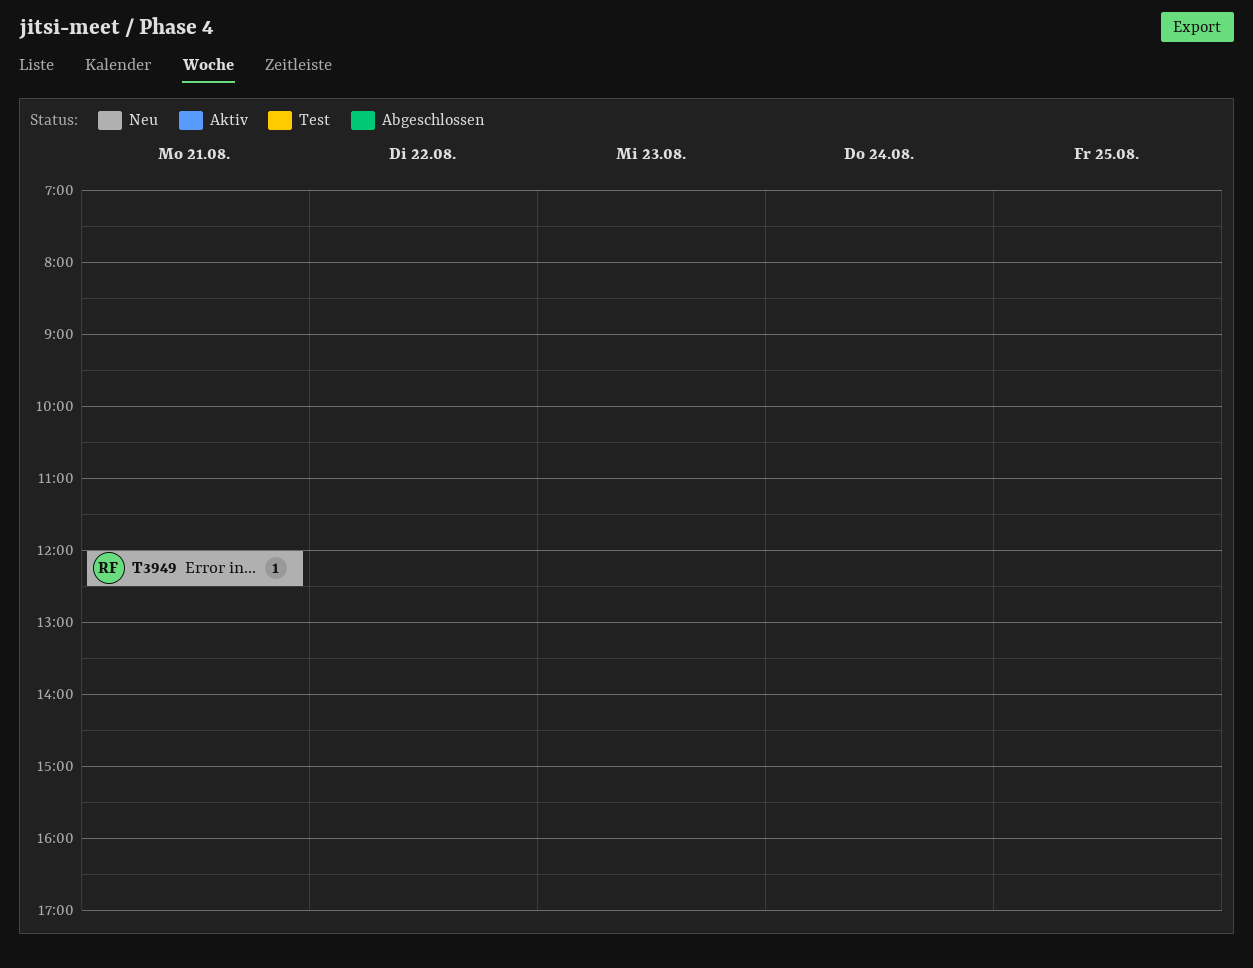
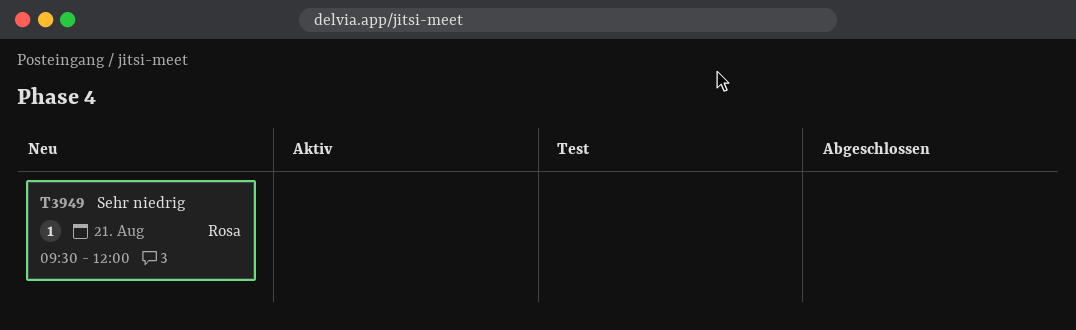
T3949, begins: 12:00 -> 09:30
T3949, ends: 12:30 -> 12:00

